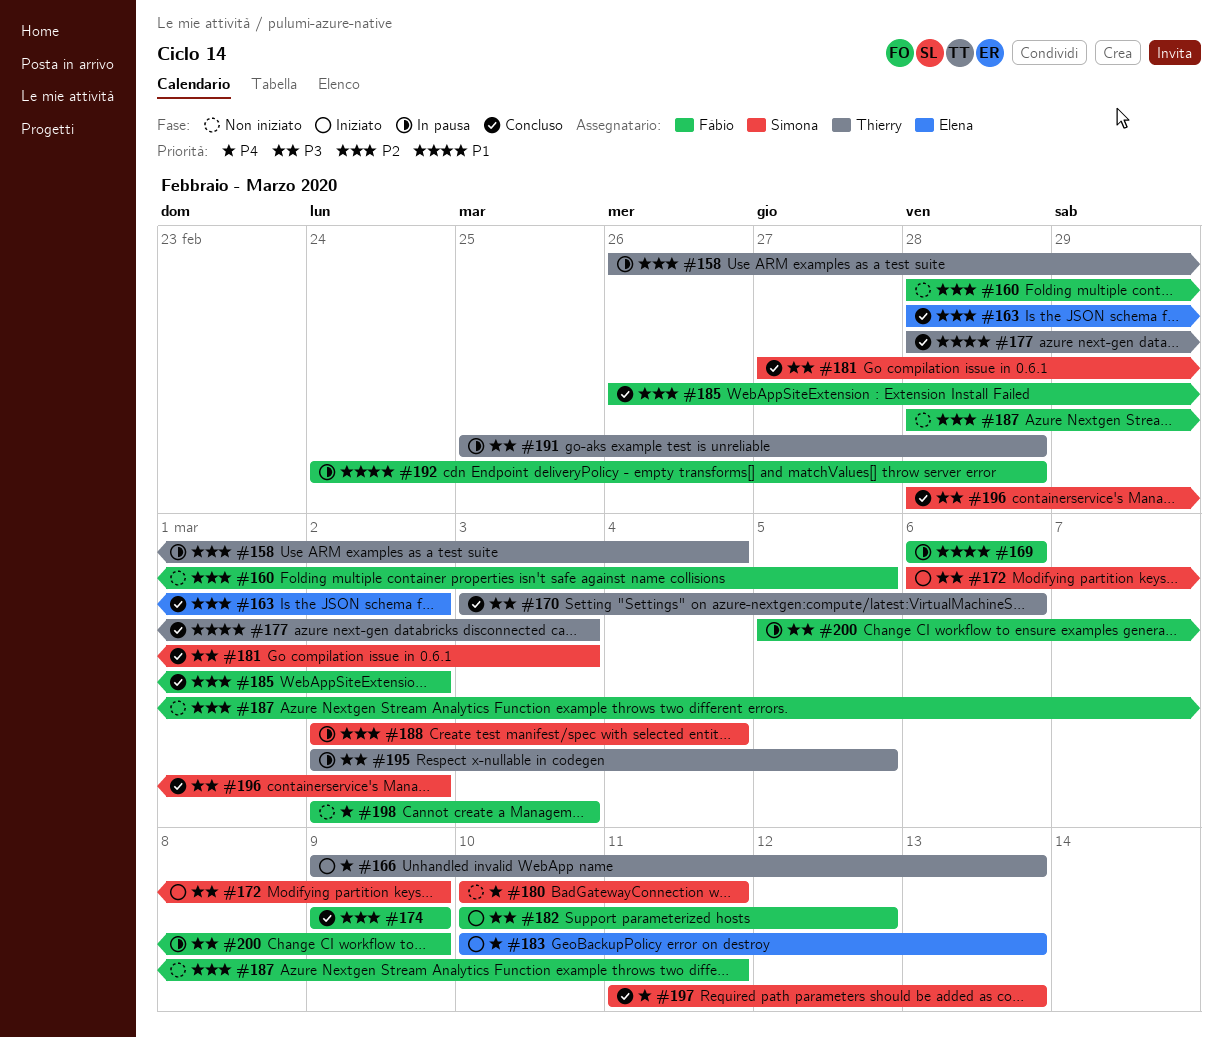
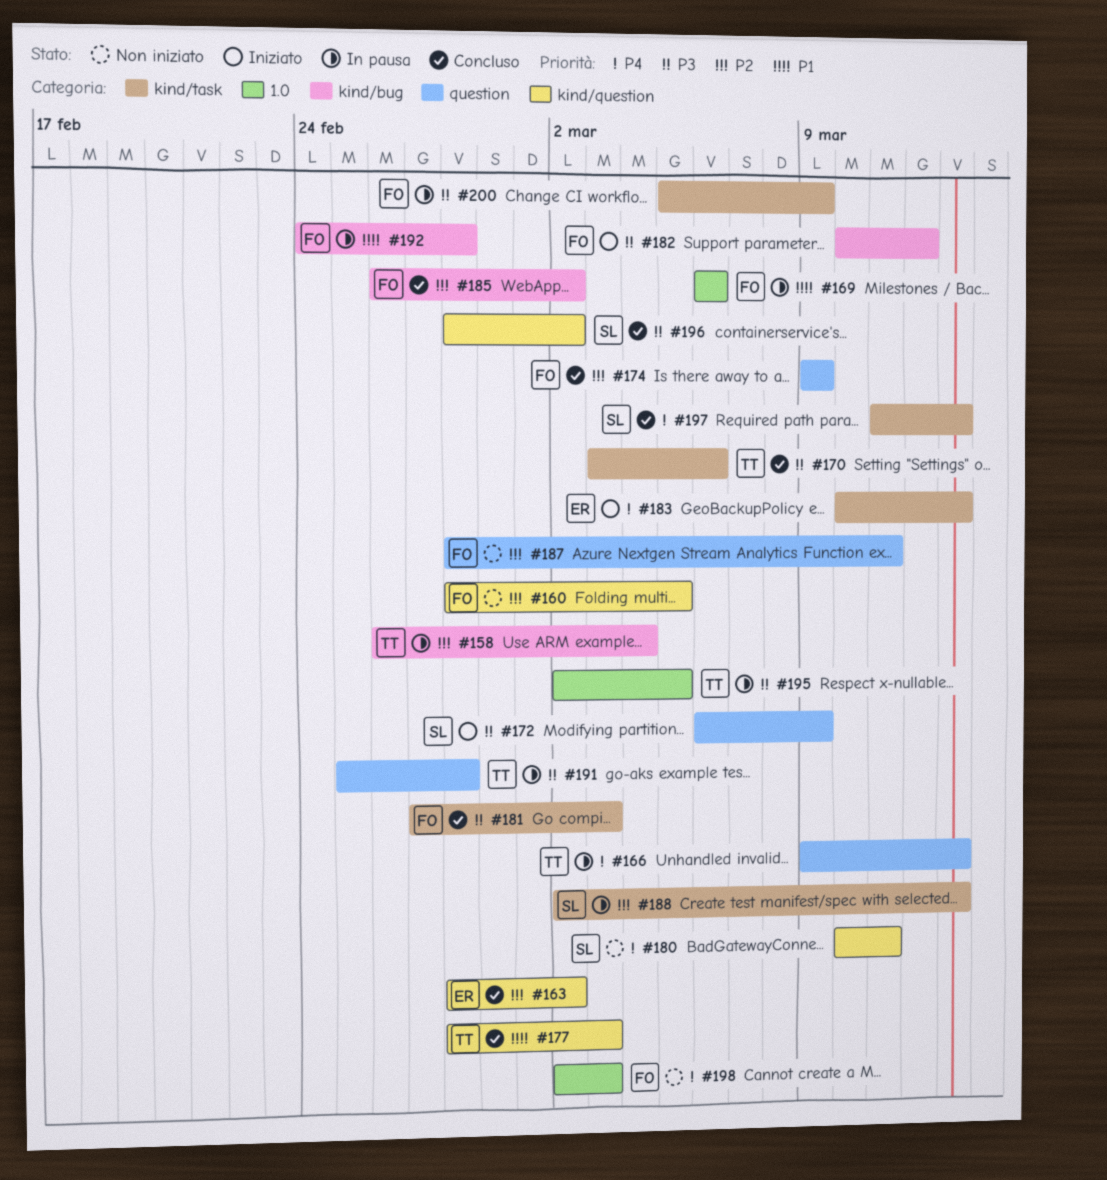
#166, status: Iniziato -> In pausa
#181, owner: Simona -> Fábio
#188, due: Mar 4 -> Mar 13

